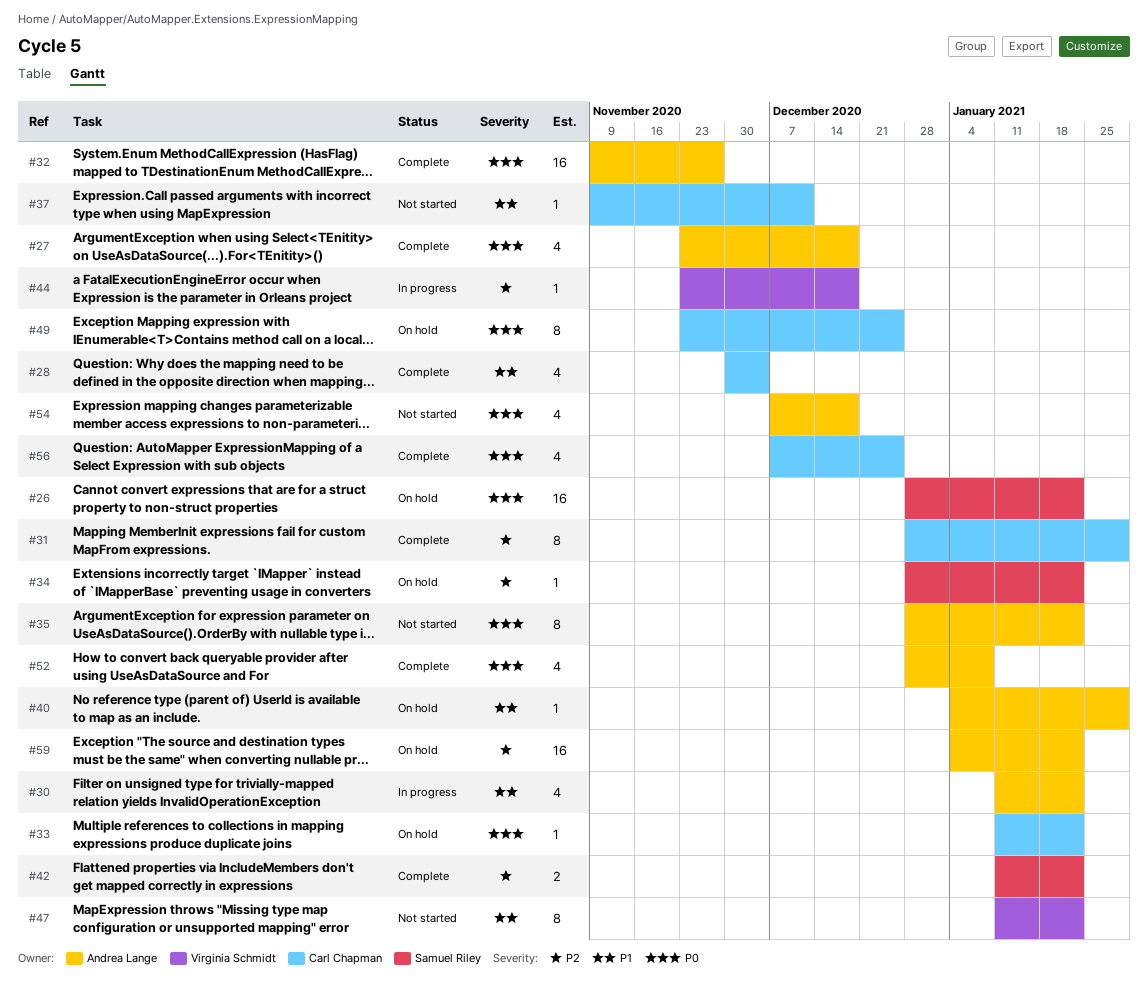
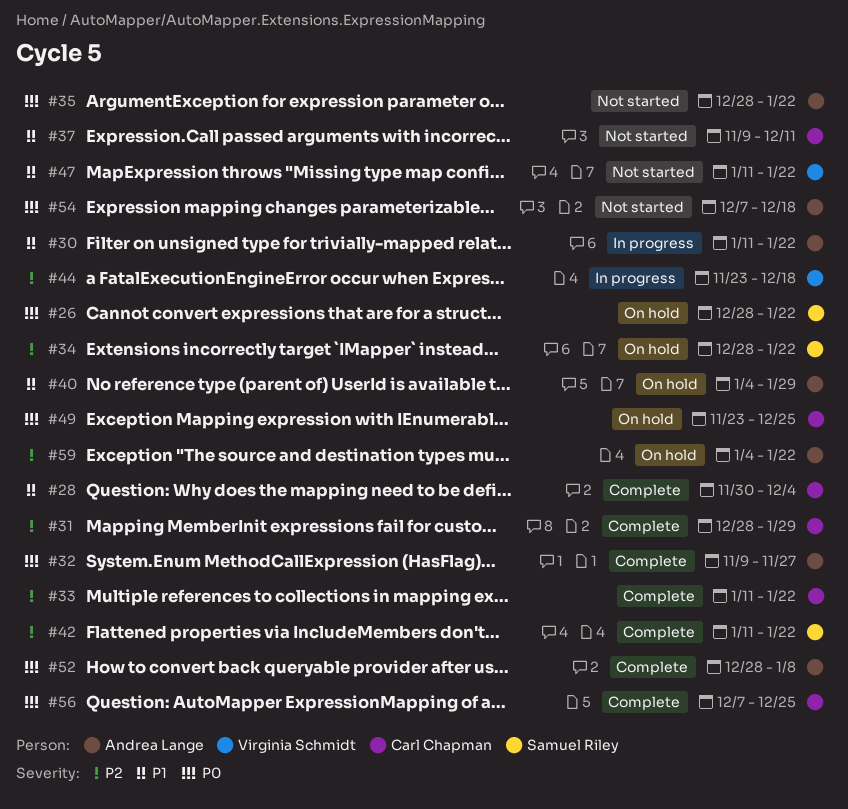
#27: present -> none
#33, status: On hold -> Complete
#33, priority: P0 -> P2

